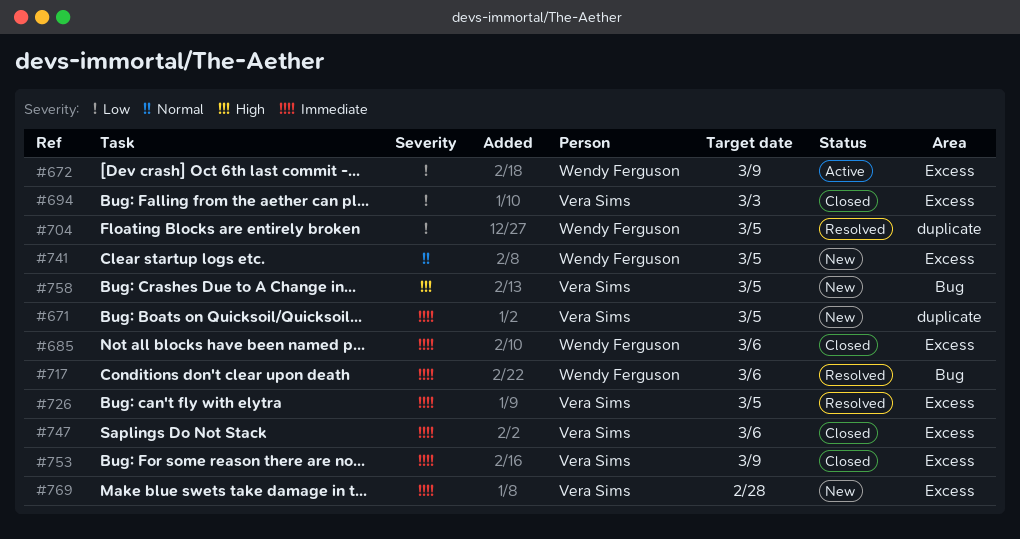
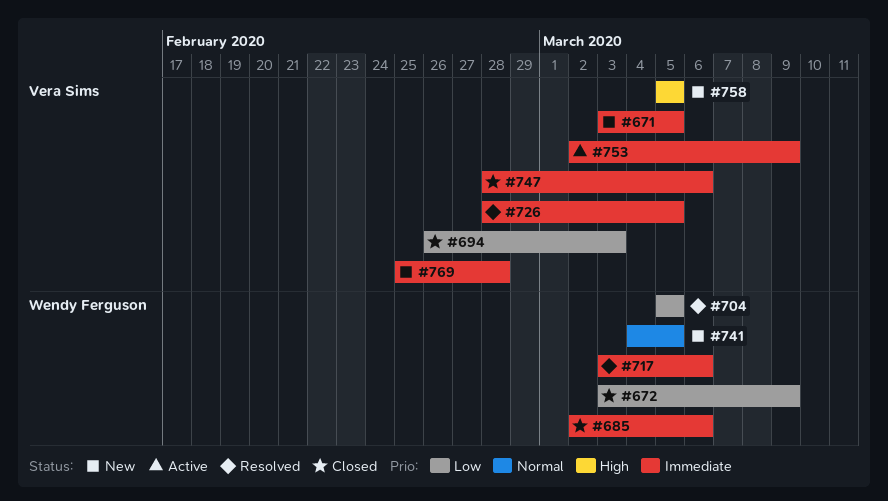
#672, status: Active -> Closed
#753, status: Closed -> Active

